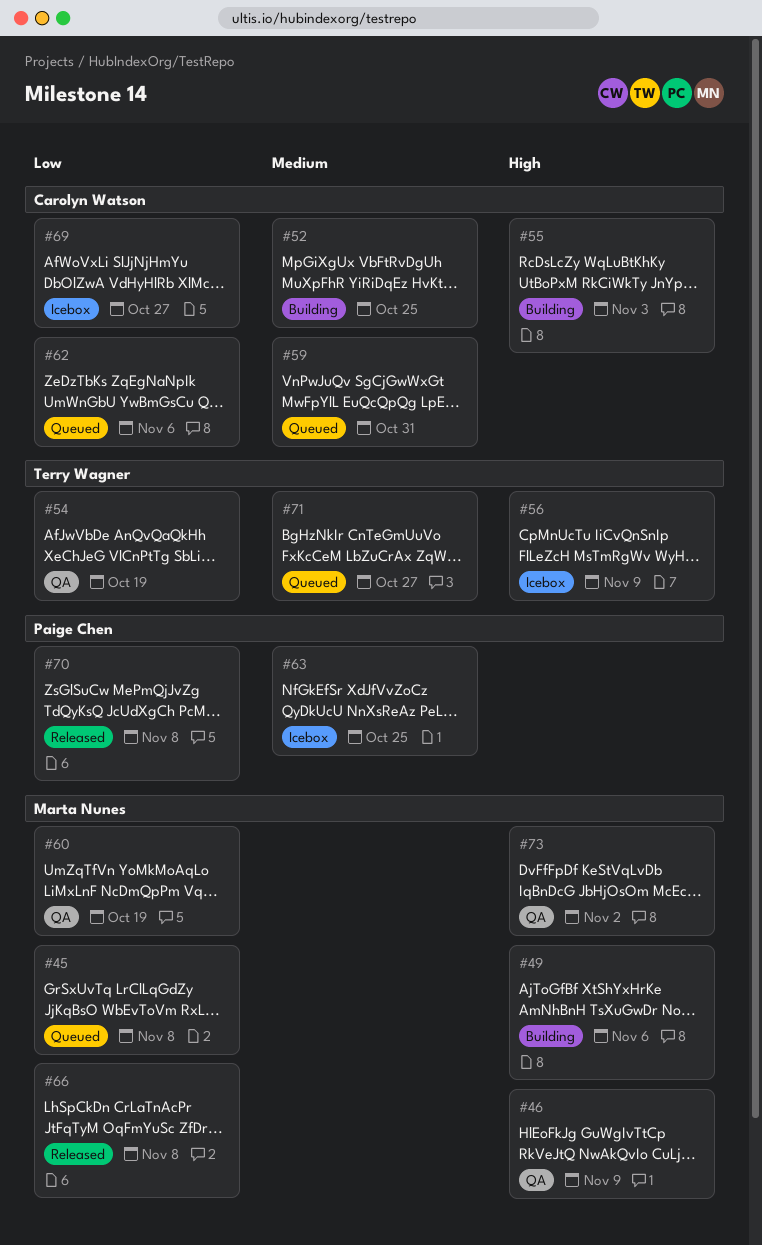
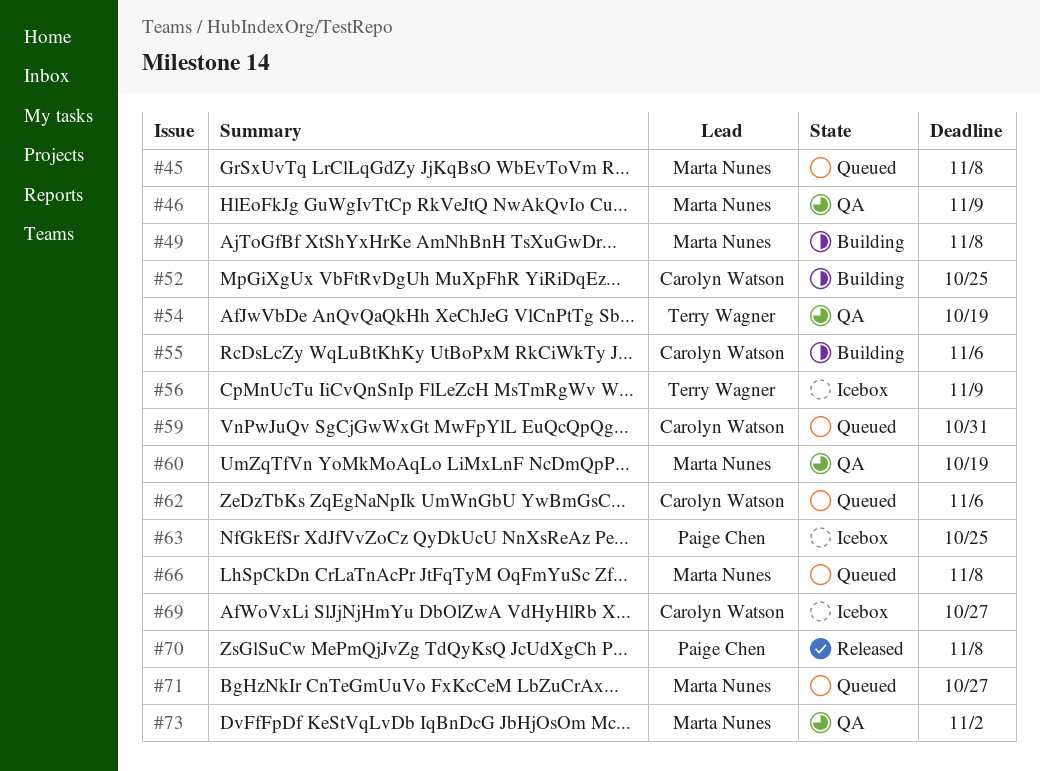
#49, due: Nov 6 -> Nov 8
#55, due: Nov 3 -> Nov 6
#66, status: Released -> Queued
#71, owner: Terry Wagner -> Marta Nunes

